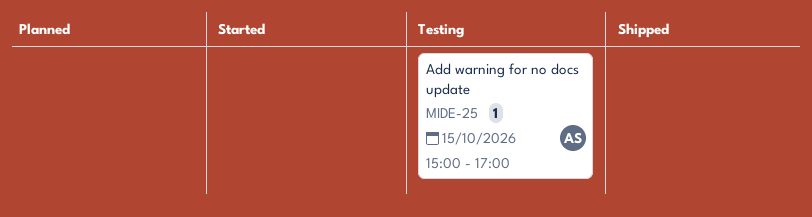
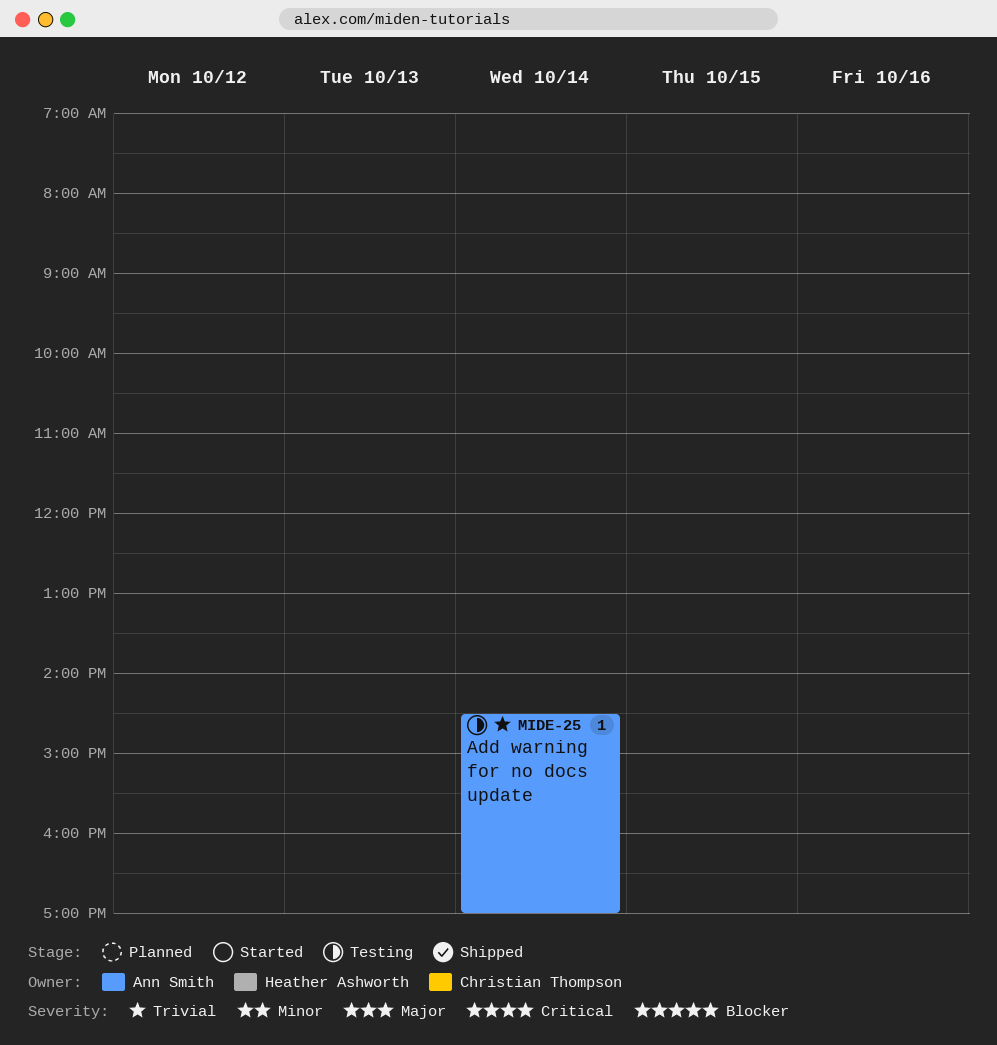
MIDE-25, day: Oct 15 -> Oct 14
MIDE-25, begins: 15:00 -> 14:30

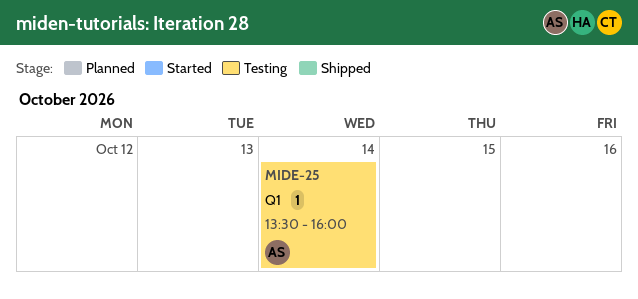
MIDE-25, begins: 14:30 -> 13:30
MIDE-25, ends: 17:00 -> 16:00

